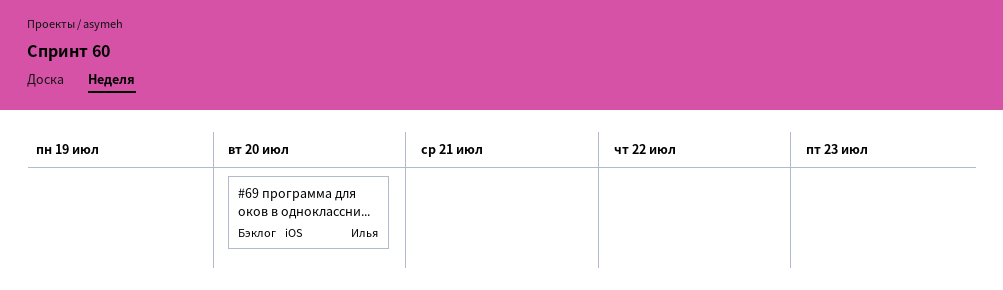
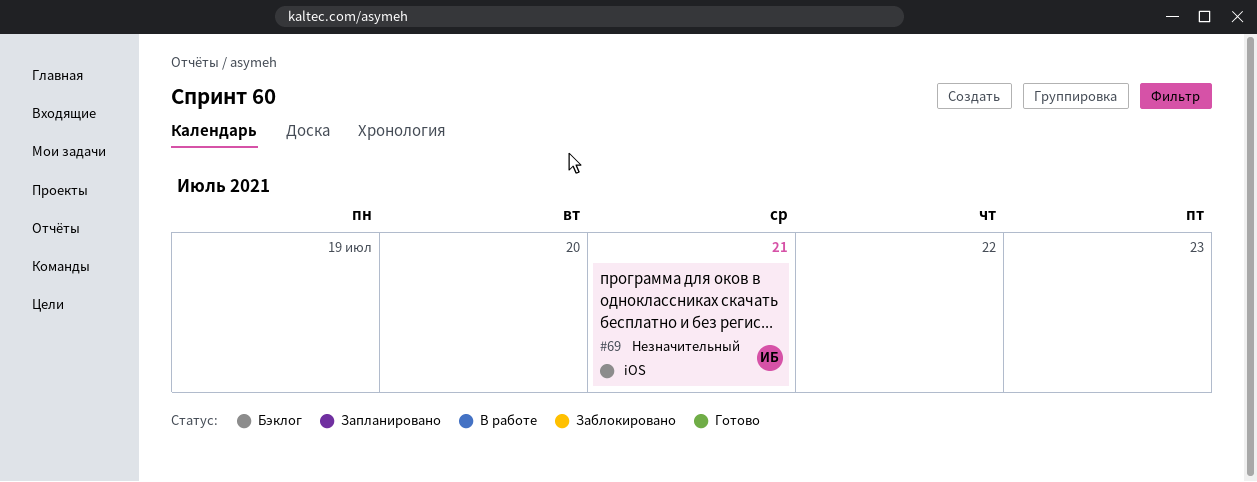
#69, due: Jul 20 -> Jul 21

